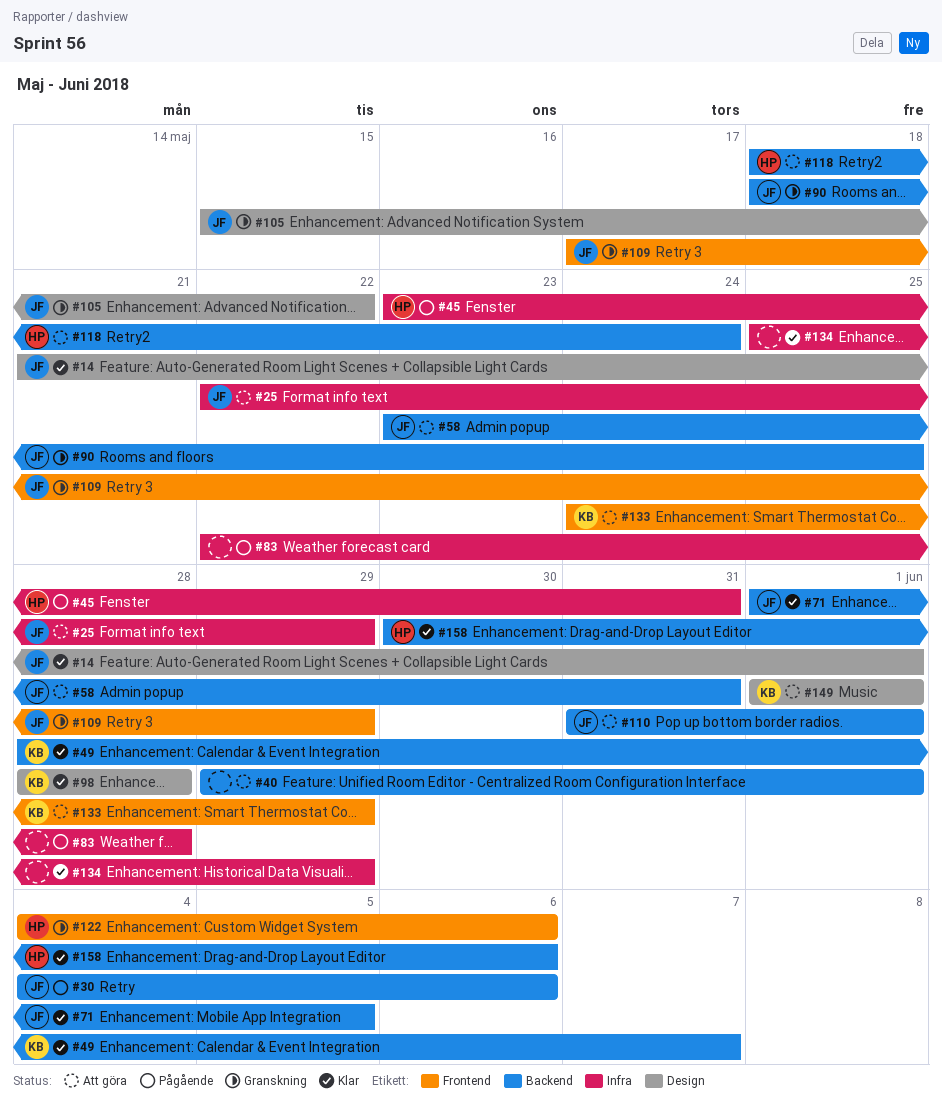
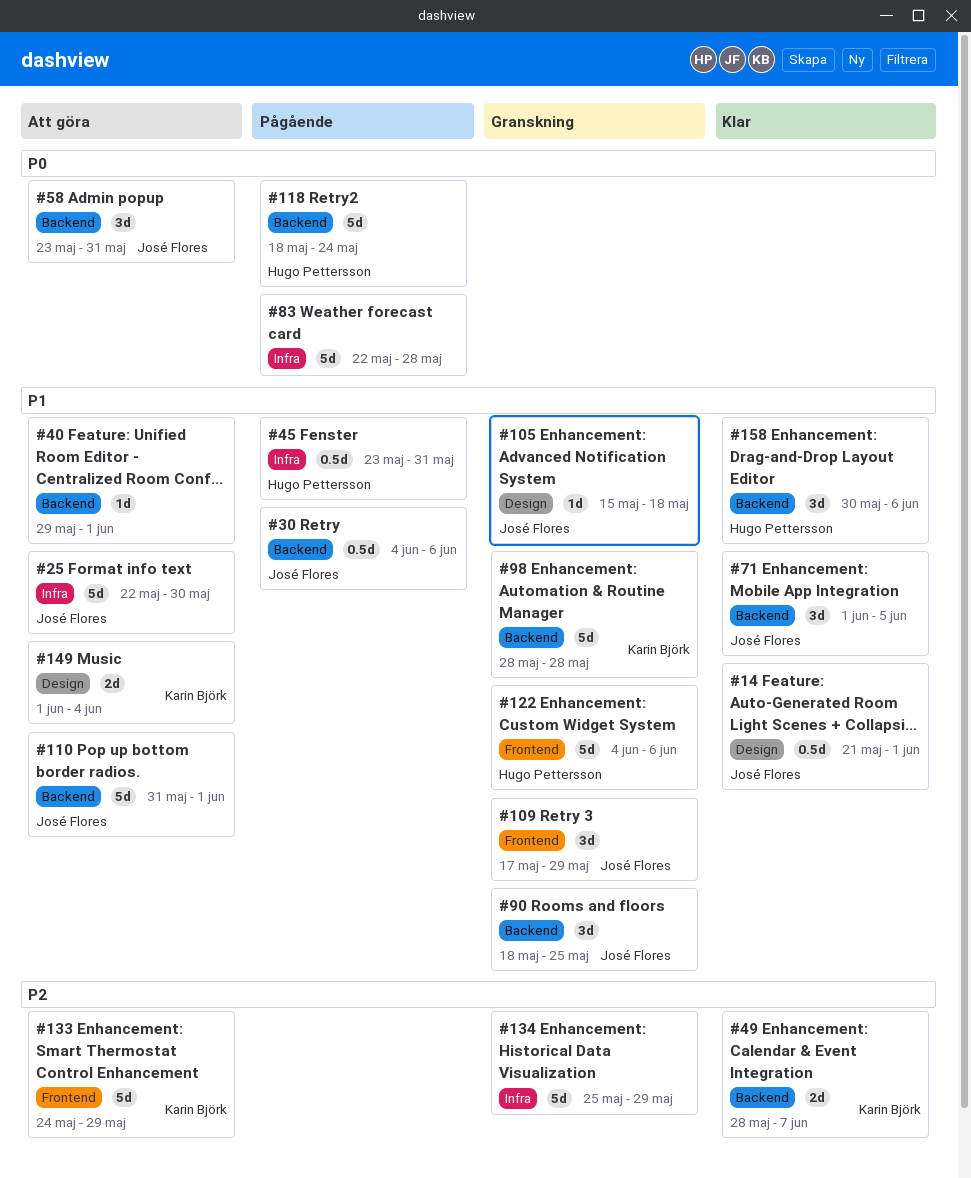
#25, due: May 29 -> May 30
#98, status: Klar -> Granskning
#98, label: Design -> Backend
#105, due: May 22 -> May 18
#118, status: Att göra -> Pågående
#134, status: Klar -> Granskning
#149, due: Jun 1 -> Jun 4

